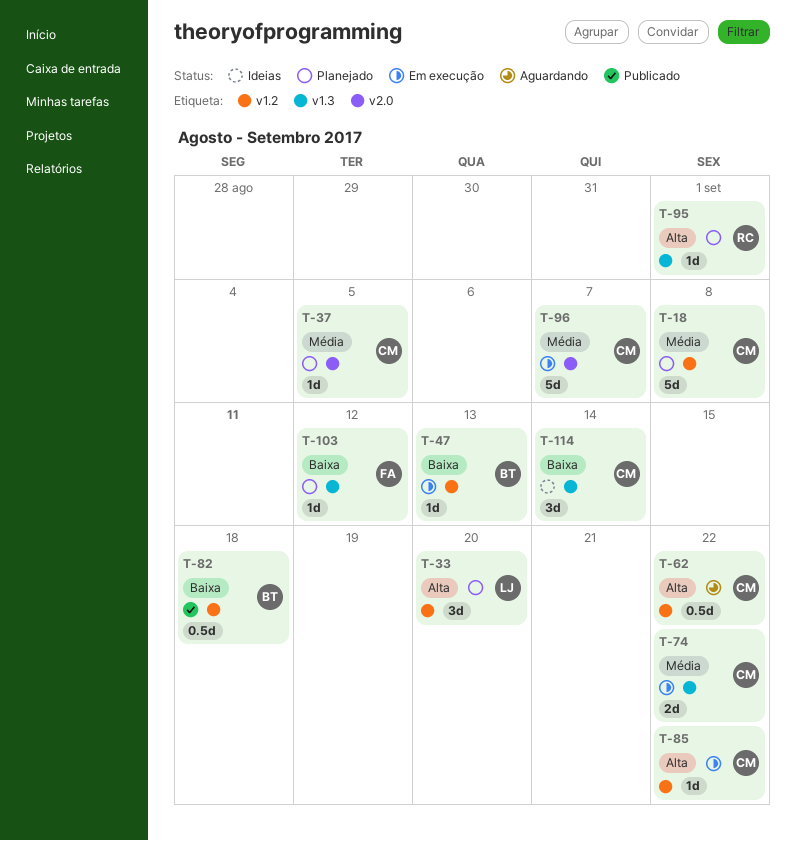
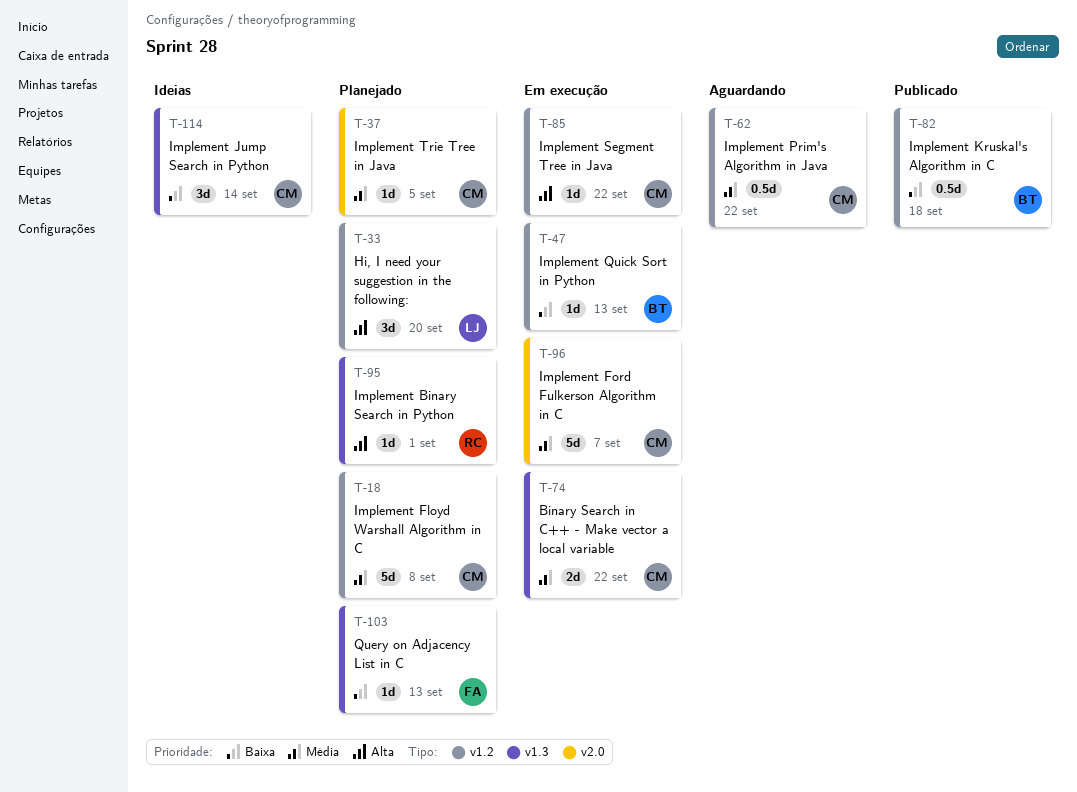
T-62, priority: Alta -> Média
T-103, due: Sep 12 -> Sep 13

